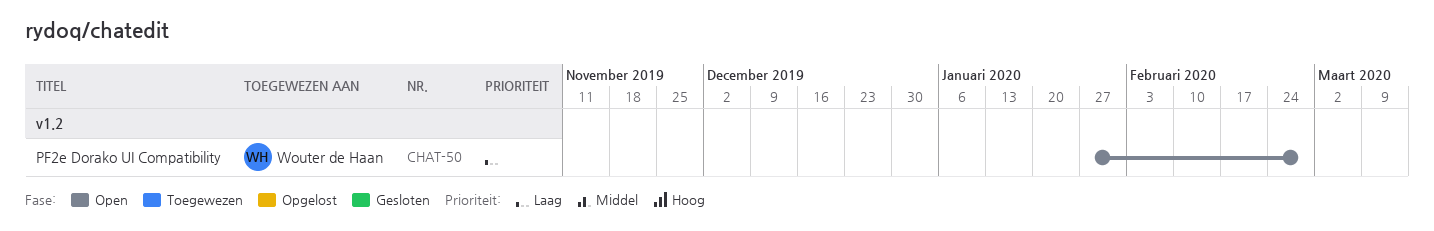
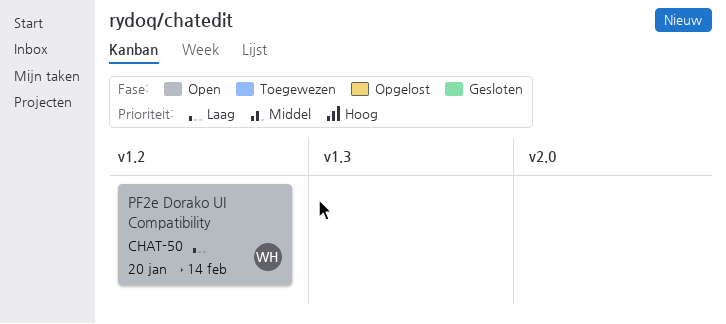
CHAT-50, start: Jan 27 -> Jan 20
CHAT-50, due: Feb 28 -> Feb 14

